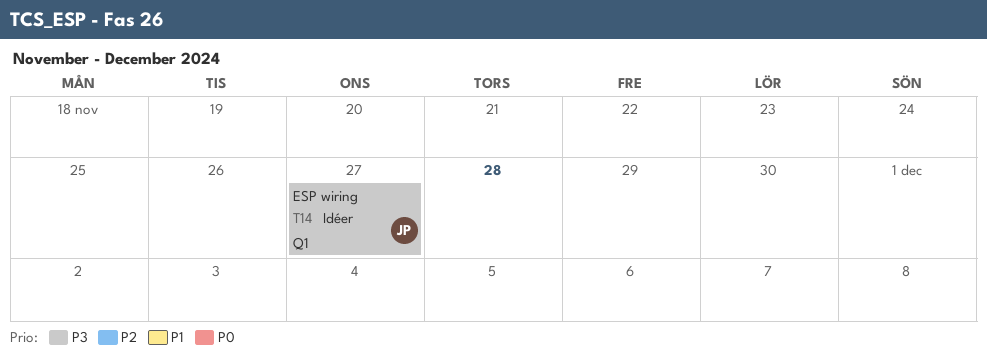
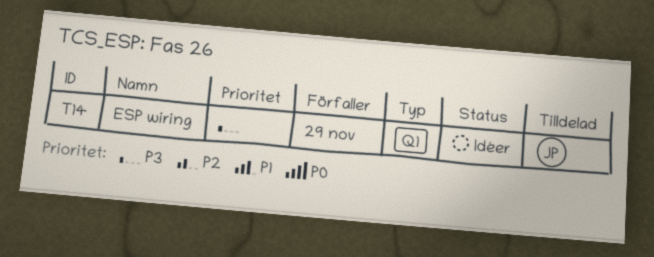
T14, due: Nov 27 -> Nov 29

